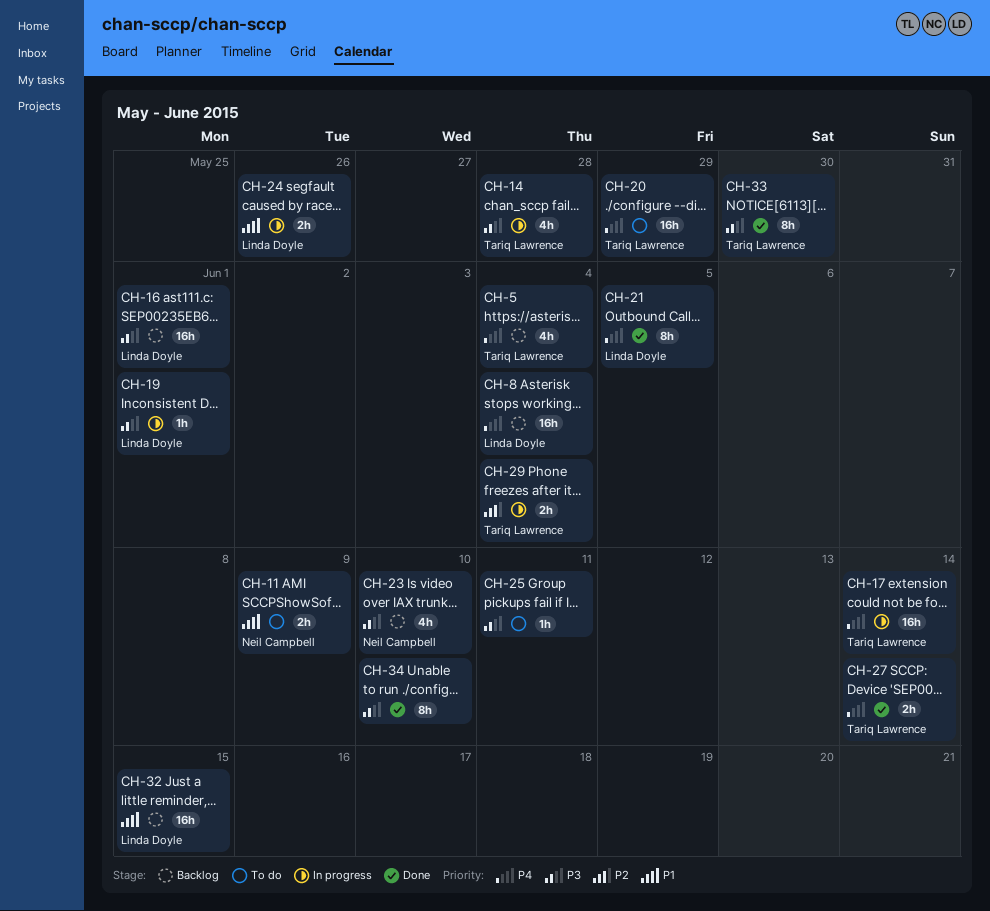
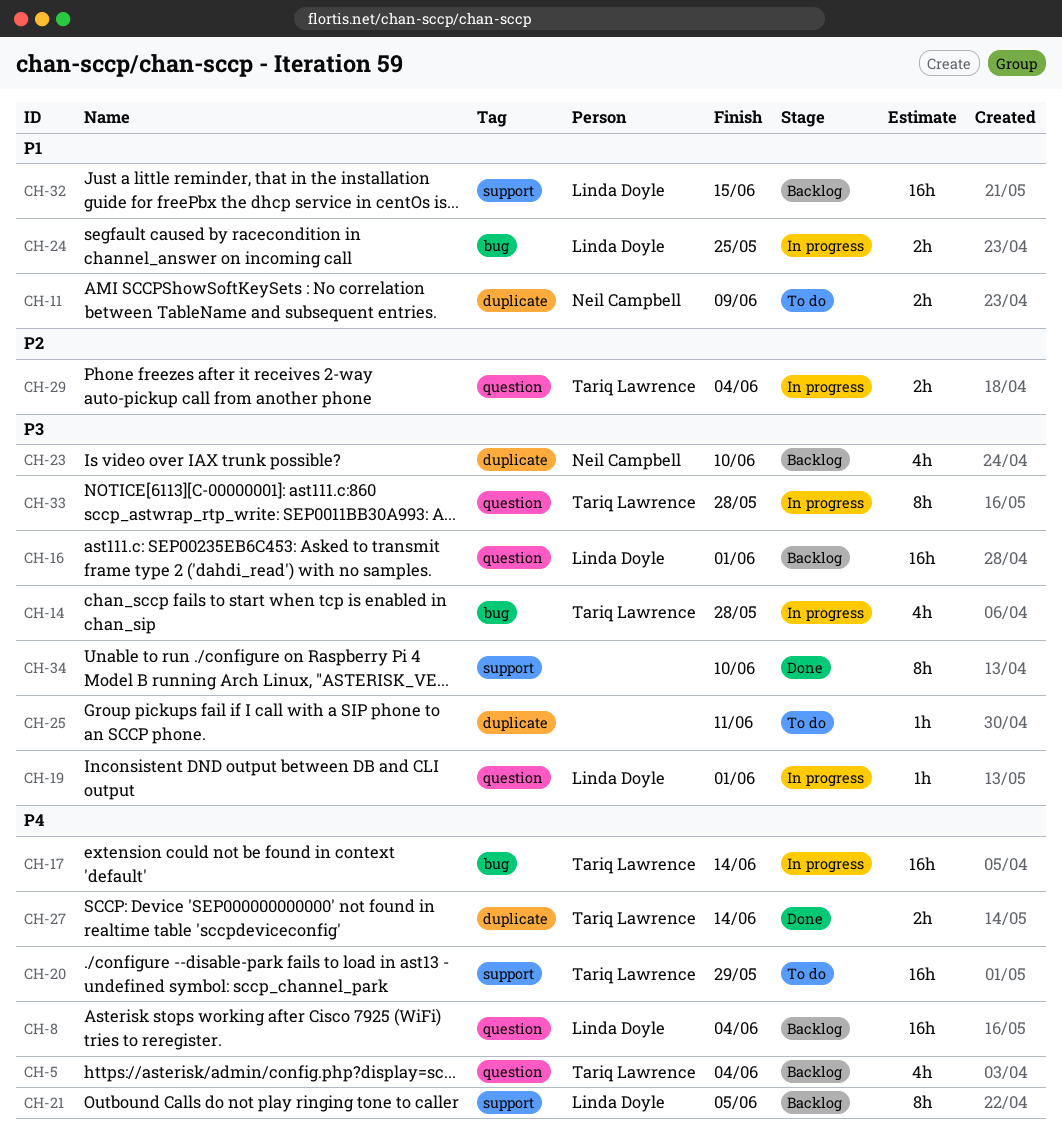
CH-21, status: Done -> Backlog
CH-24, due: May 26 -> May 25
CH-33, status: Done -> In progress
CH-33, due: May 30 -> May 28

